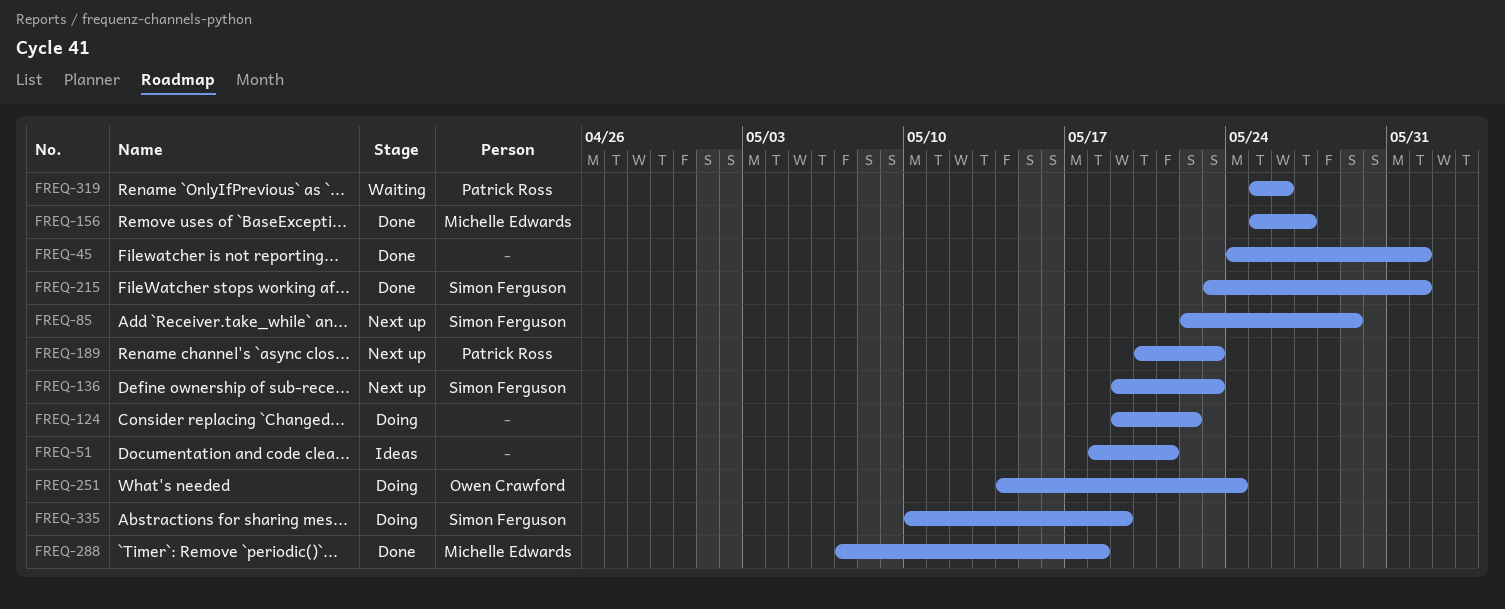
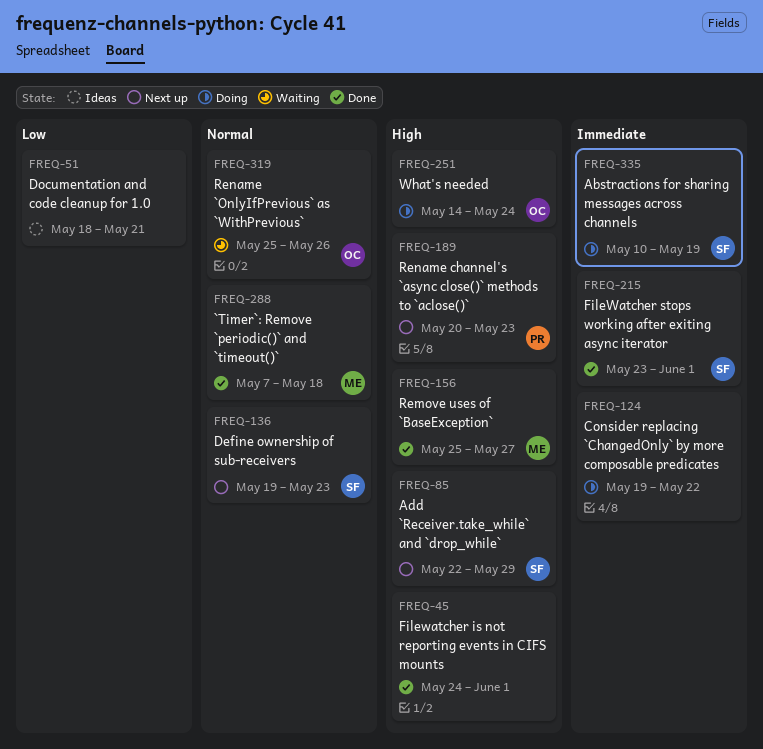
FREQ-319, owner: Patrick Ross -> Owen Crawford

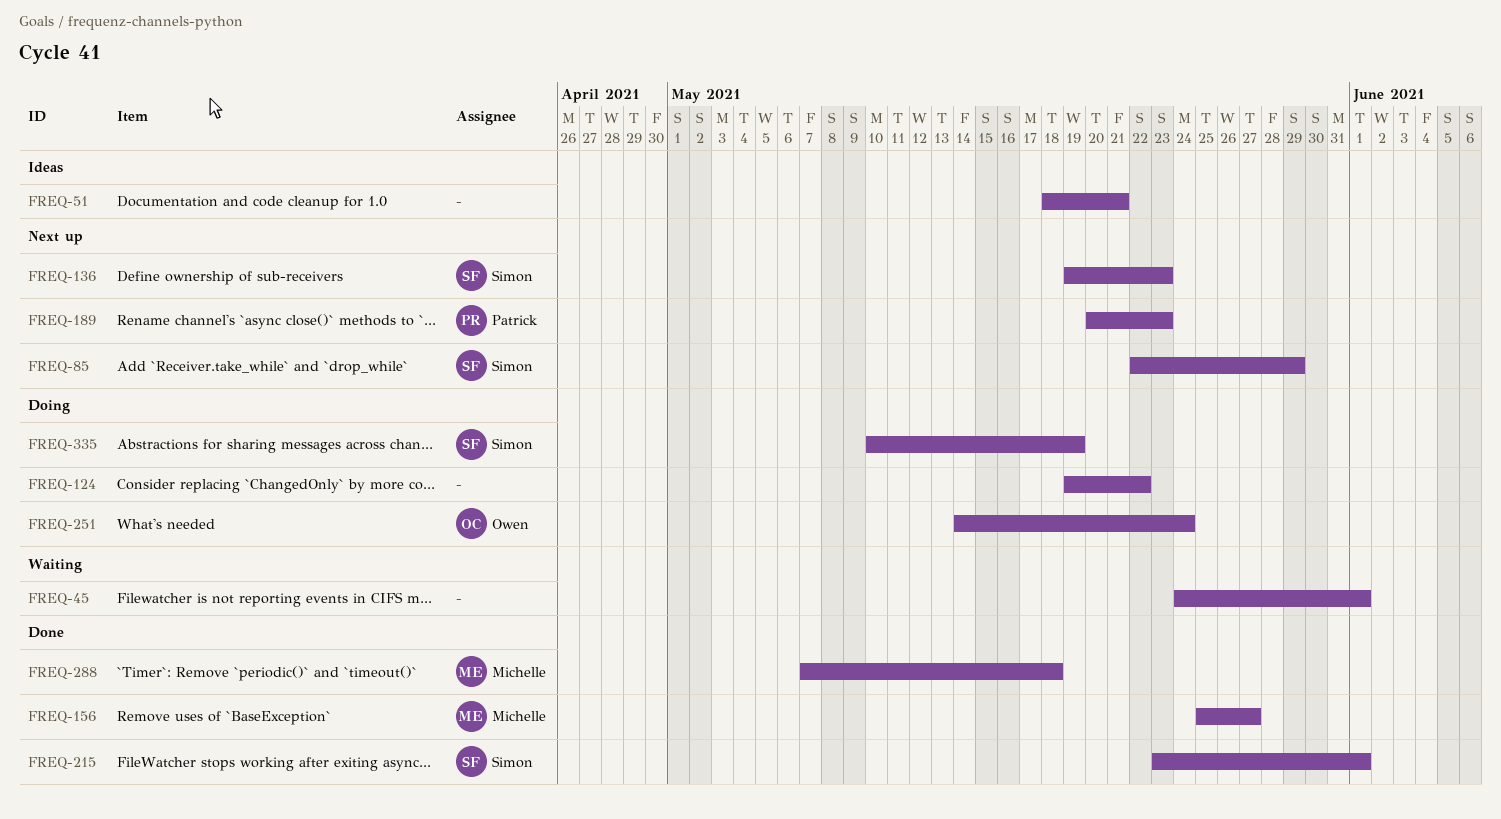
FREQ-45, status: Done -> Waiting
FREQ-319: present -> none

